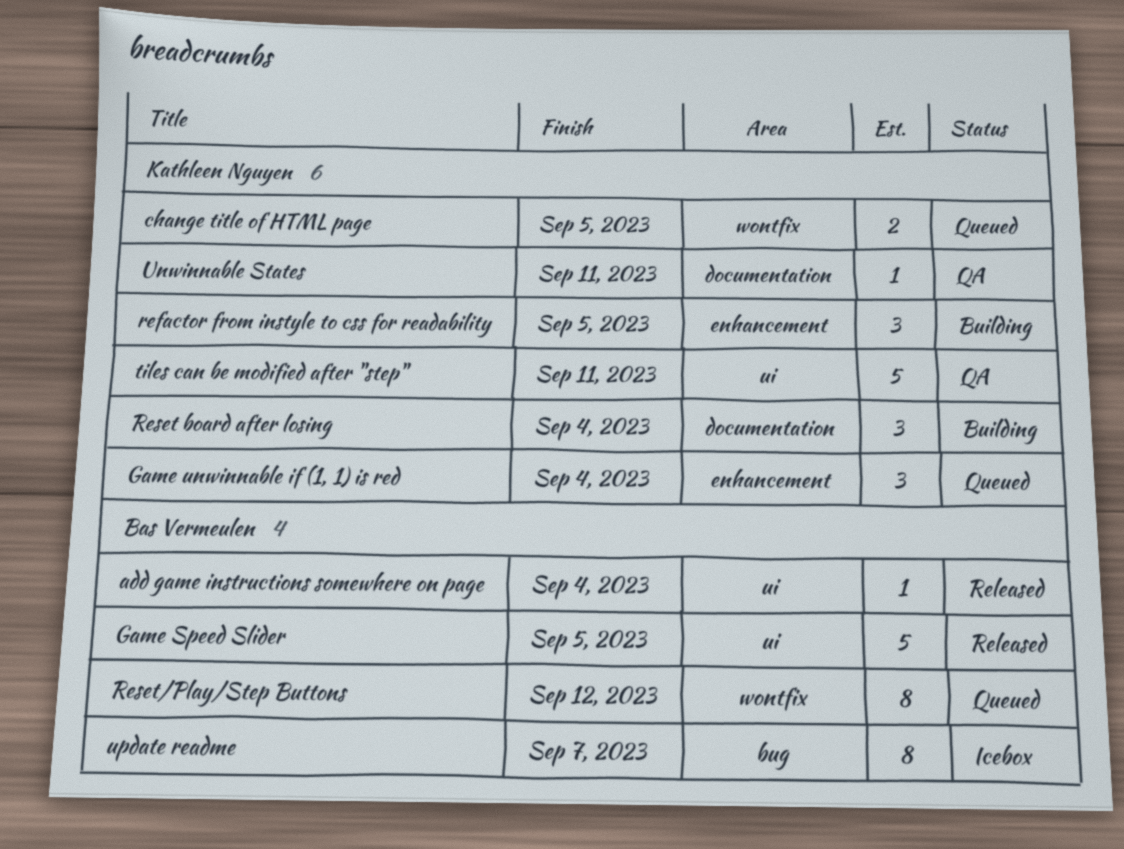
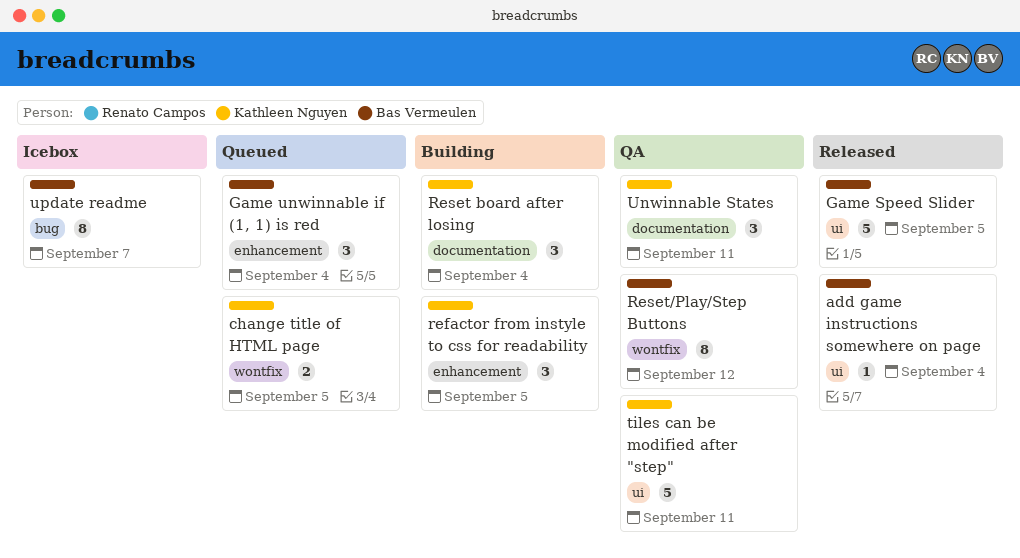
Game unwinnable if (1, 1) is red, owner: Kathleen Nguyen -> Bas Vermeulen
Reset/Play/Step Buttons, status: Queued -> QA
Unwinnable States, estimate: 1 -> 3

